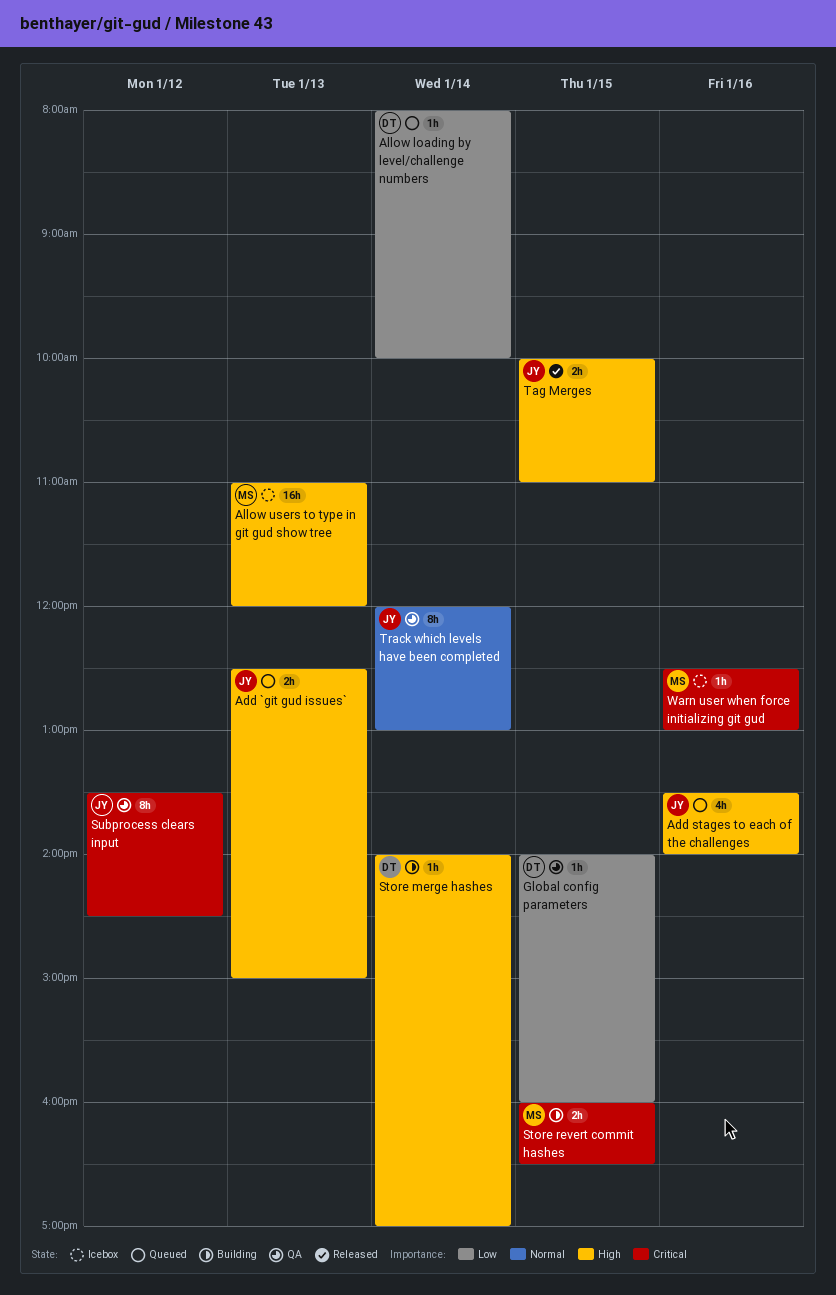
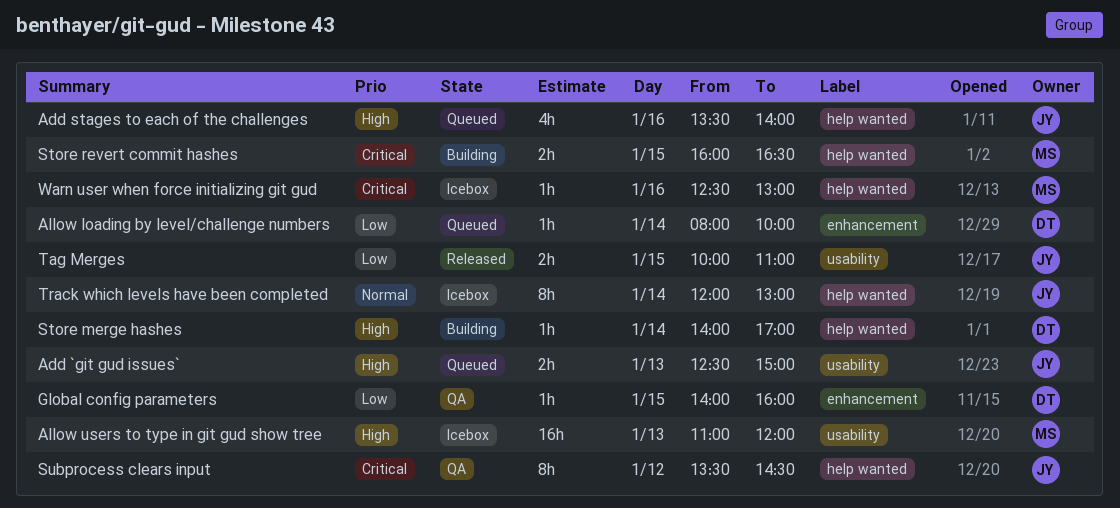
Tag Merges, priority: High -> Low
Track which levels have been completed, status: QA -> Icebox

